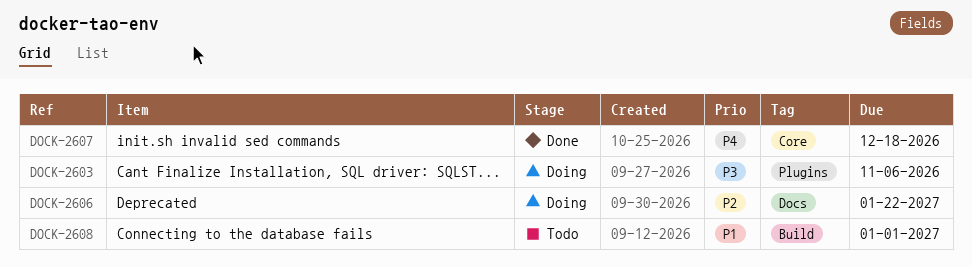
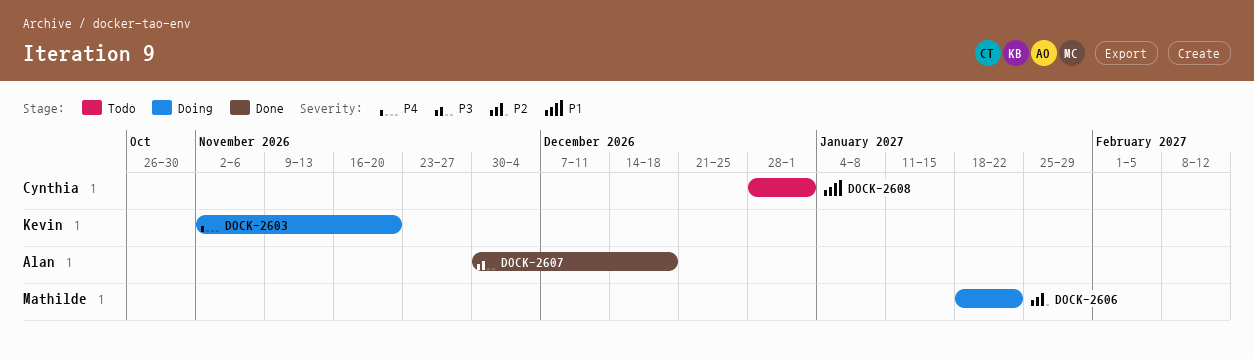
DOCK-2603, priority: P3 -> P4
DOCK-2603, due: Nov 6 -> Nov 20
DOCK-2607, priority: P4 -> P3

